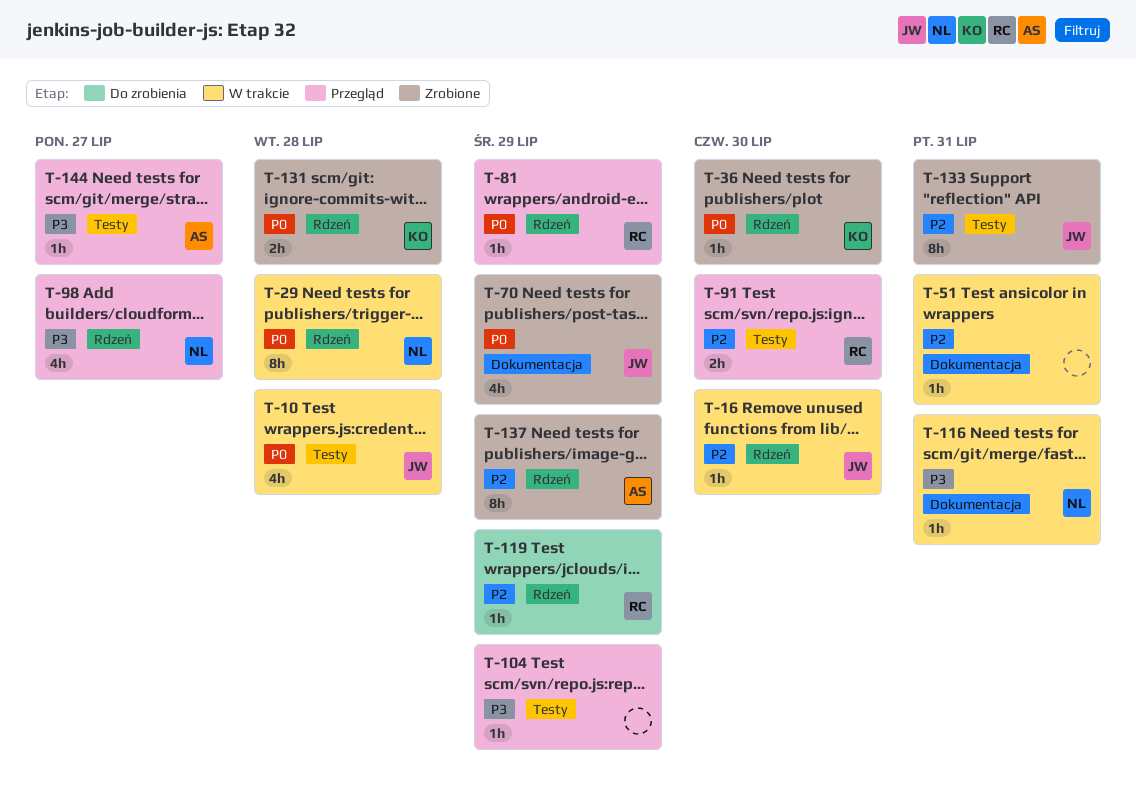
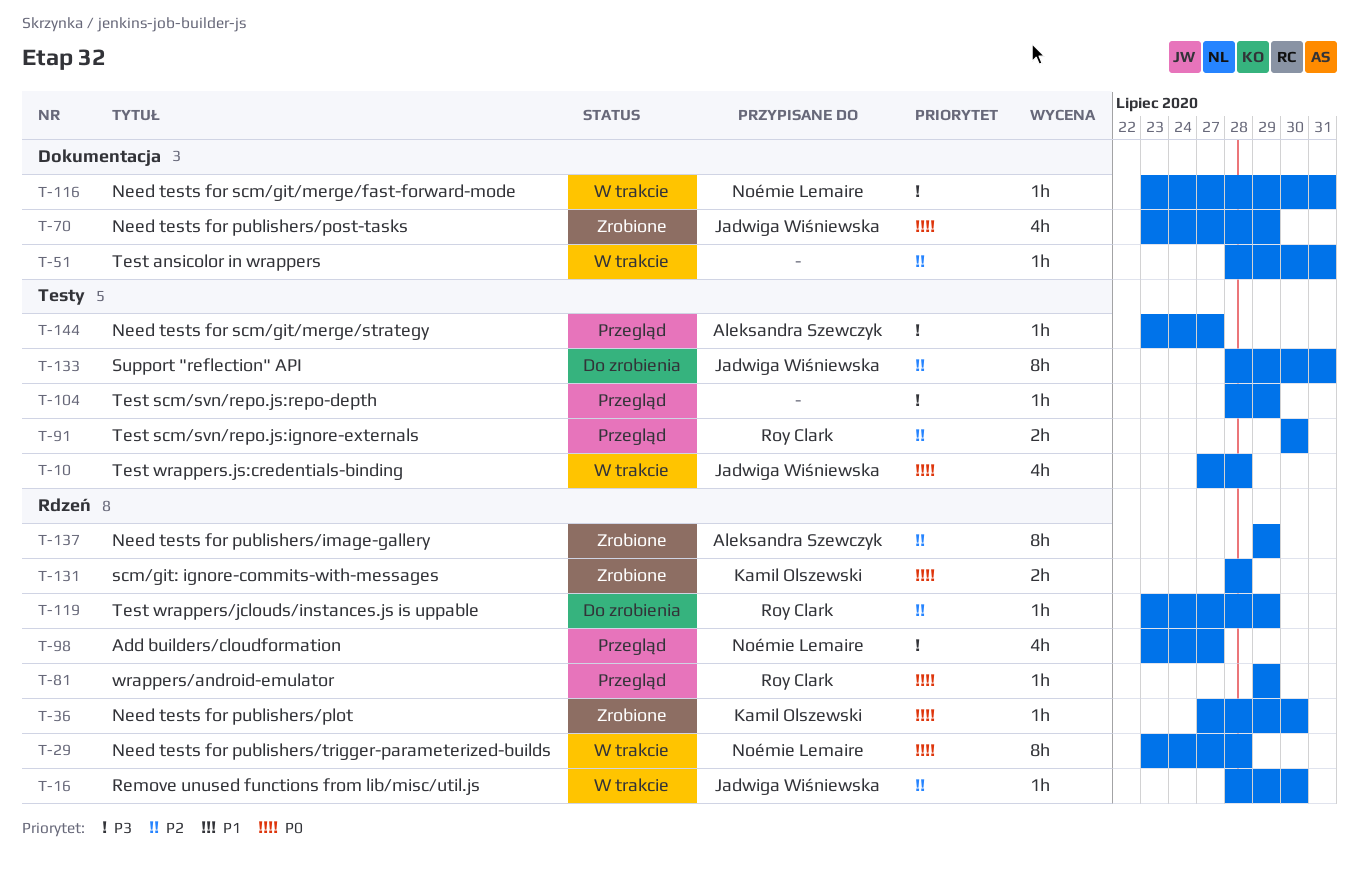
T-133, status: Zrobione -> Do zrobienia

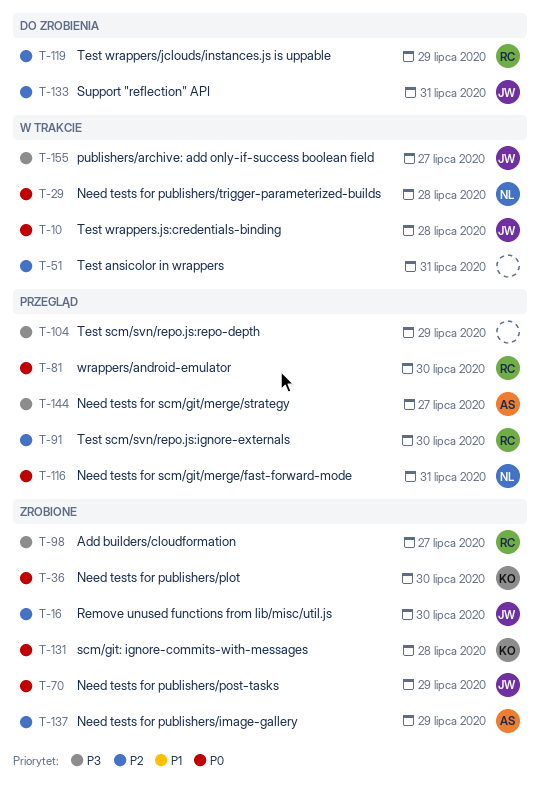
T-16, status: W trakcie -> Zrobione
T-81, due: Jul 29 -> Jul 30
T-98, status: Przegląd -> Zrobione
T-98, owner: Noémie Lemaire -> Roy Clark
T-116, status: W trakcie -> Przegląd
T-116, priority: P3 -> P0
T-155: none -> present

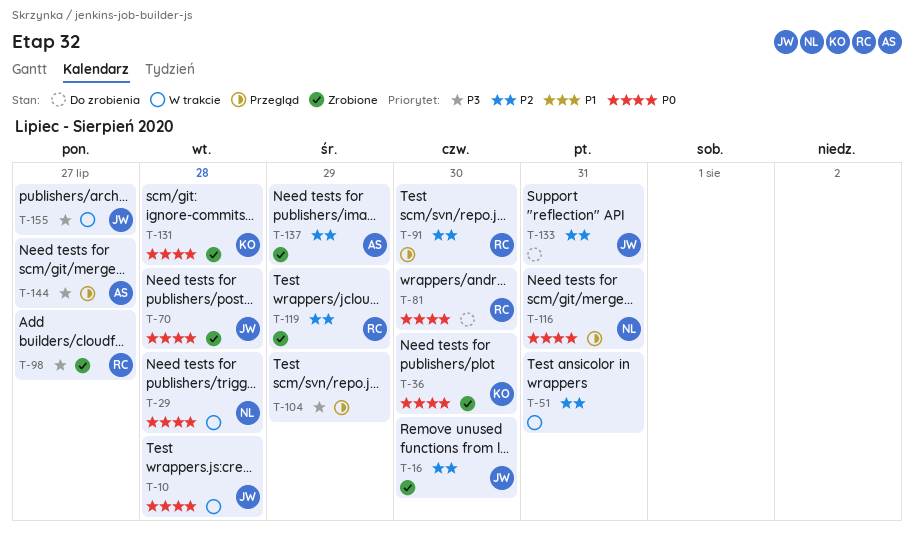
T-70, due: Jul 29 -> Jul 28
T-81, status: Przegląd -> Do zrobienia
T-119, status: Do zrobienia -> Zrobione

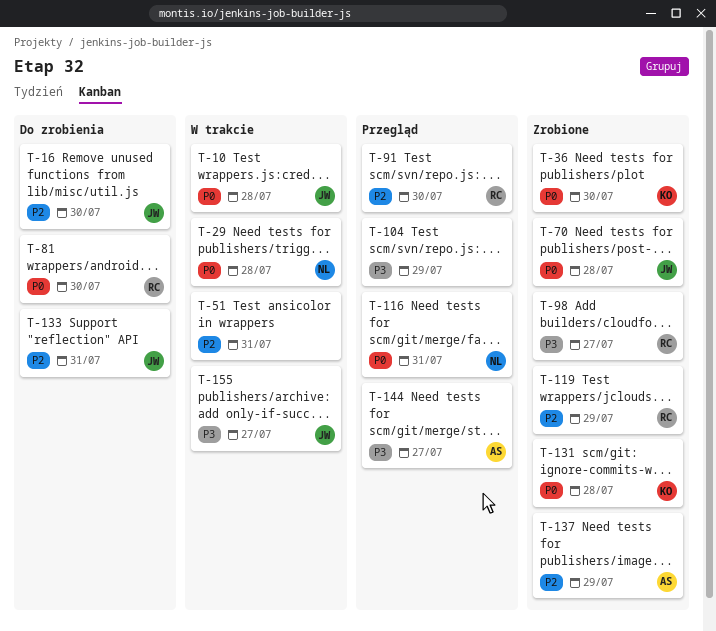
T-16, status: Zrobione -> Do zrobienia

